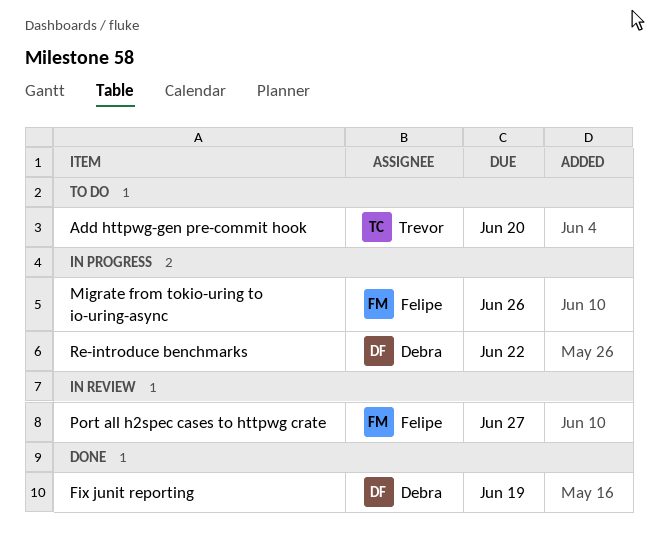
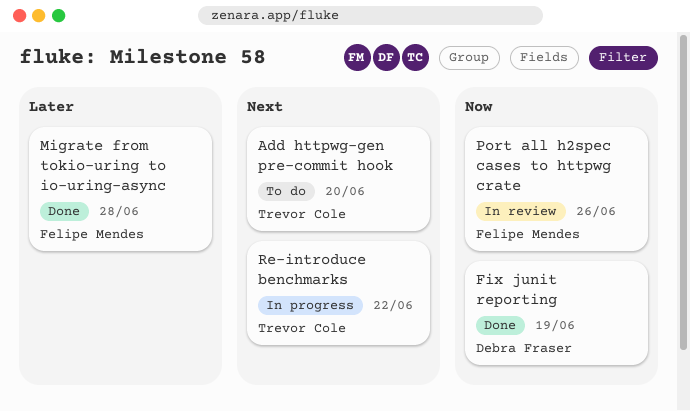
Migrate from tokio-uring to io-uring-async, status: In progress -> Done
Migrate from tokio-uring to io-uring-async, due: Jun 26 -> Jun 28
Port all h2spec cases to httpwg crate, due: Jun 27 -> Jun 26
Re-introduce benchmarks, owner: Debra Fraser -> Trevor Cole

